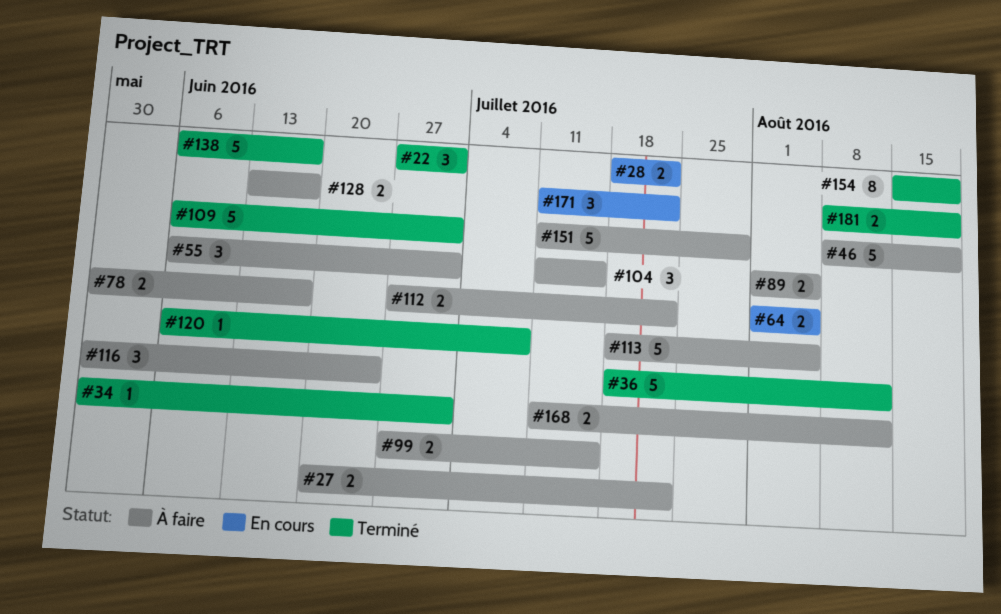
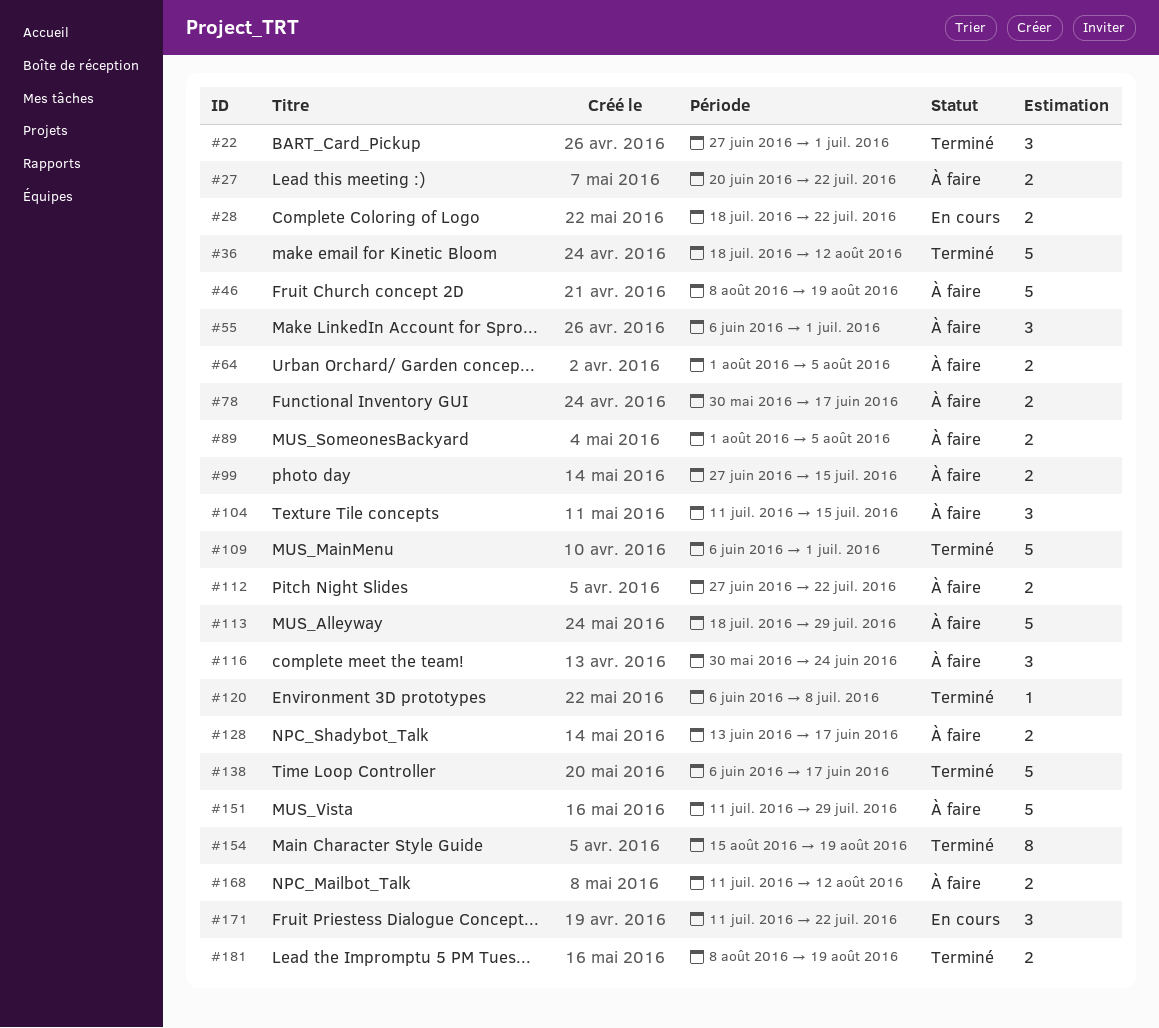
#34: present -> none
#64, status: En cours -> À faire
#113, due: Aug 5 -> Jul 29

